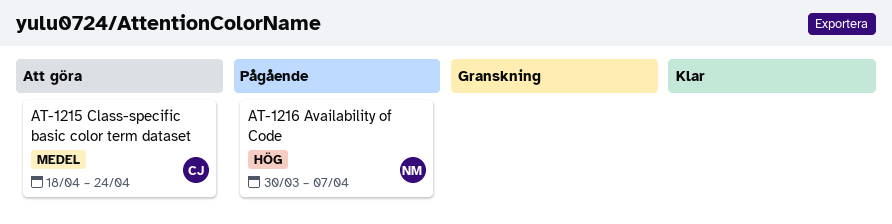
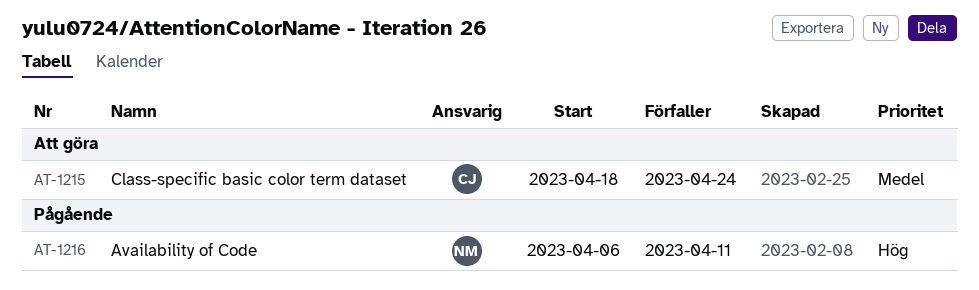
AT-1216, start: Mar 30 -> Apr 6
AT-1216, due: Apr 7 -> Apr 11

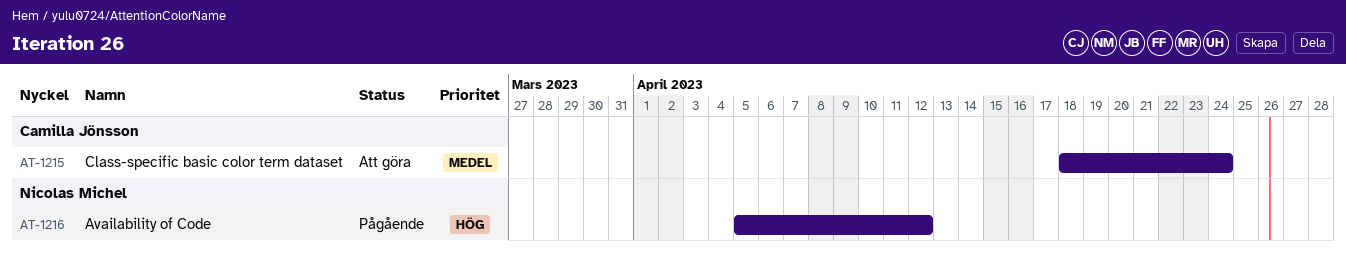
AT-1216, start: Apr 6 -> Apr 5
AT-1216, due: Apr 11 -> Apr 12

